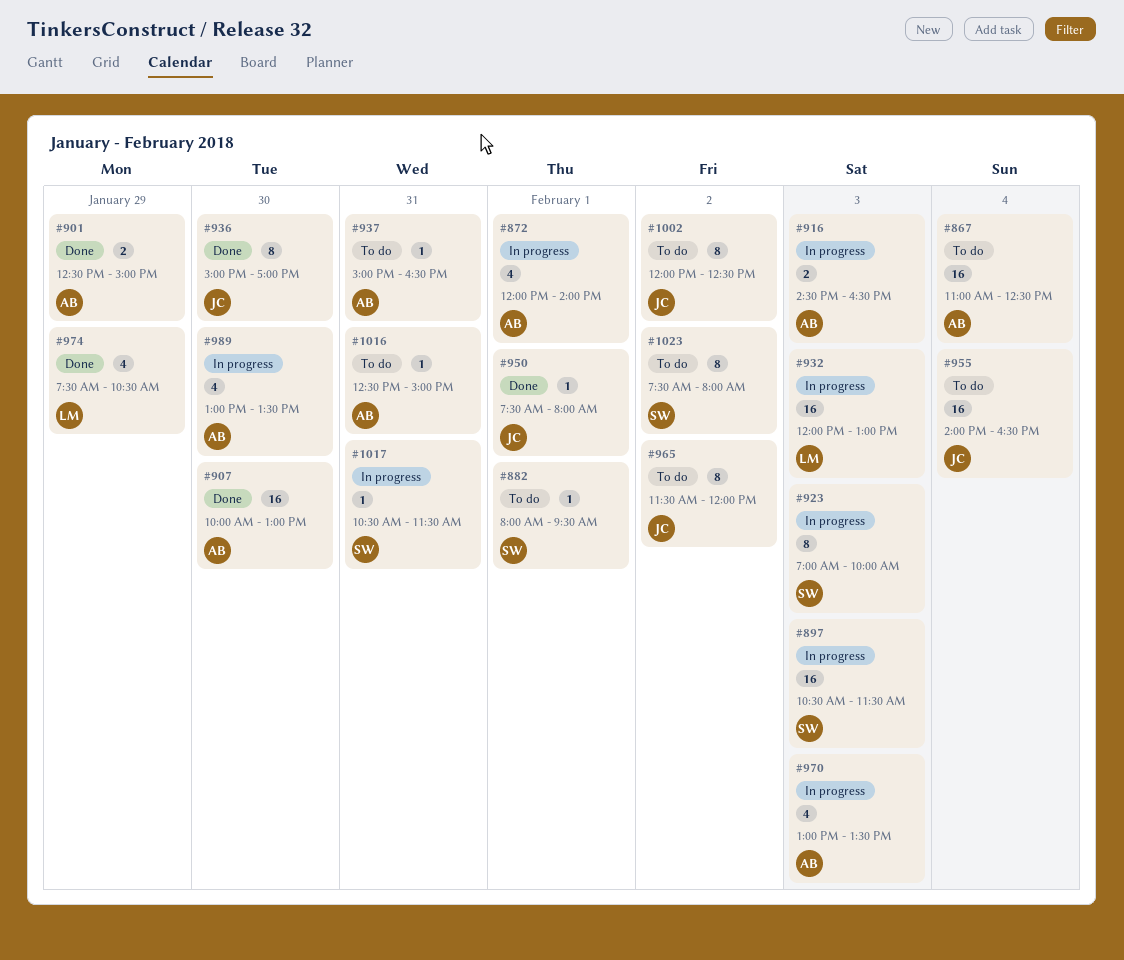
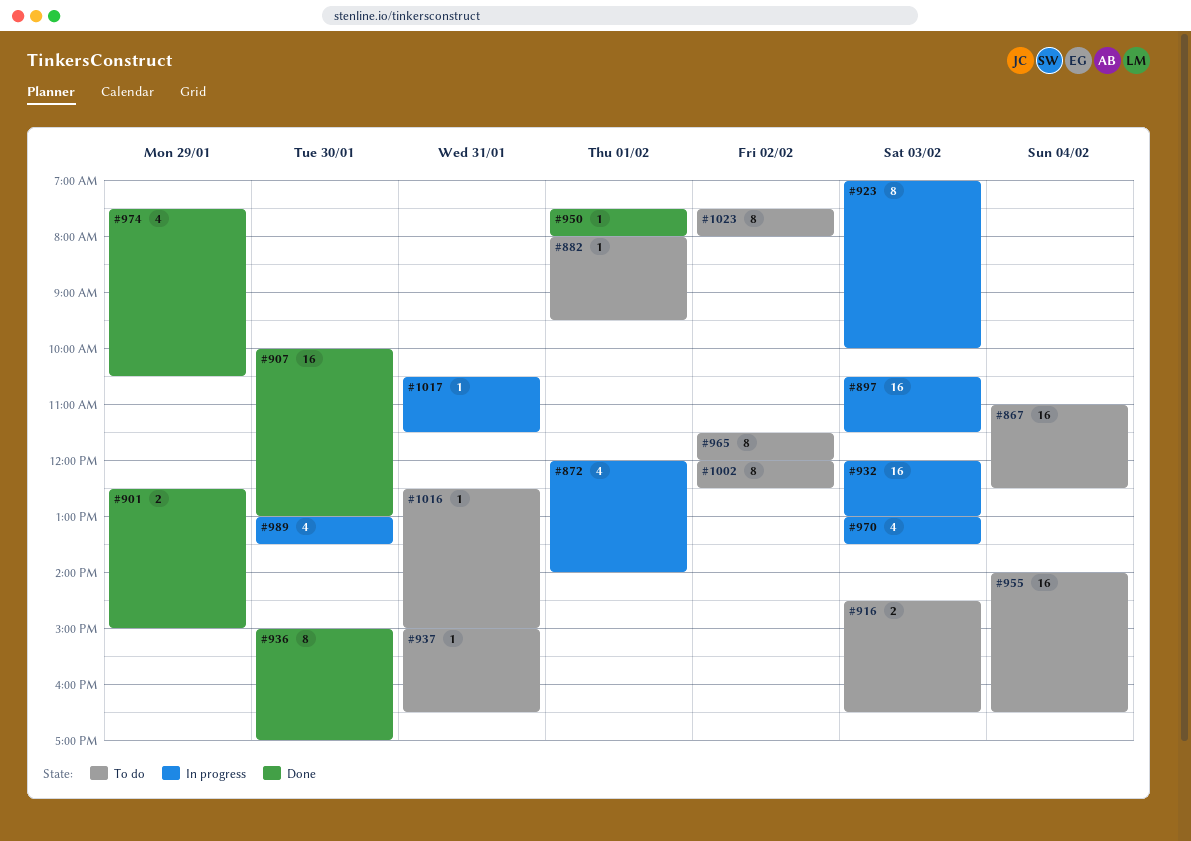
#916, status: In progress -> To do

